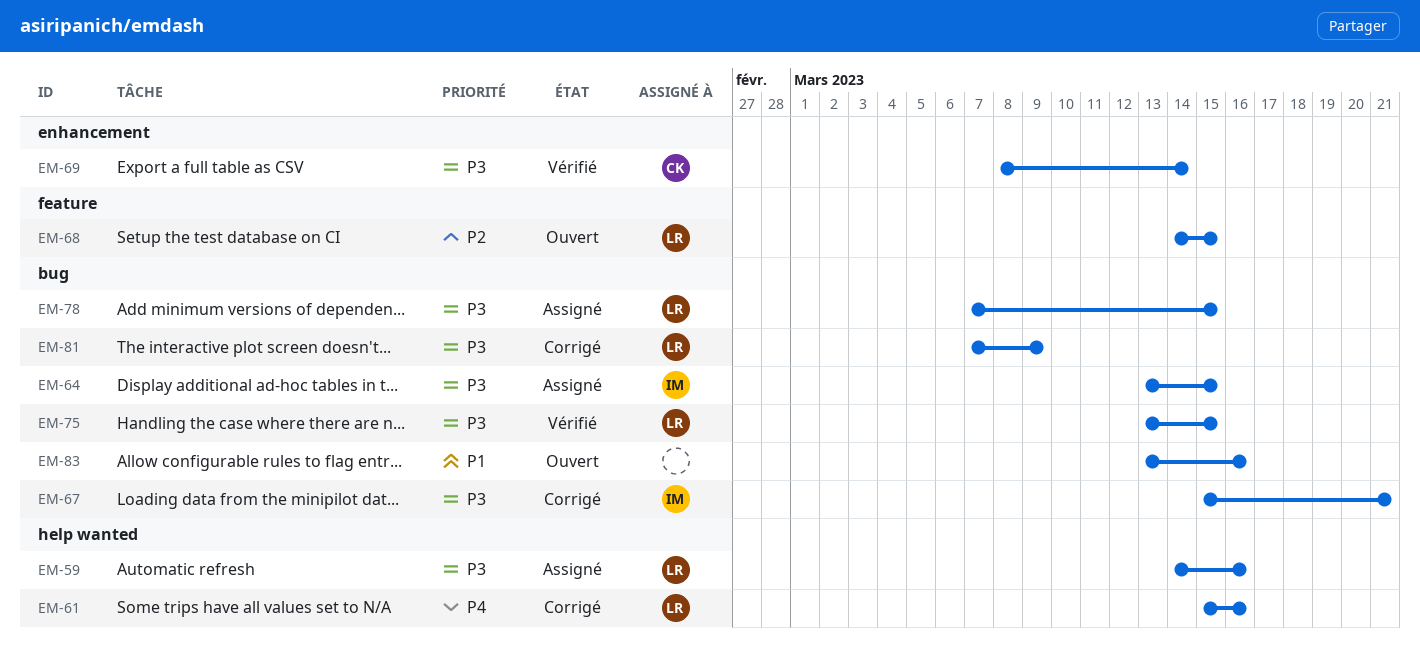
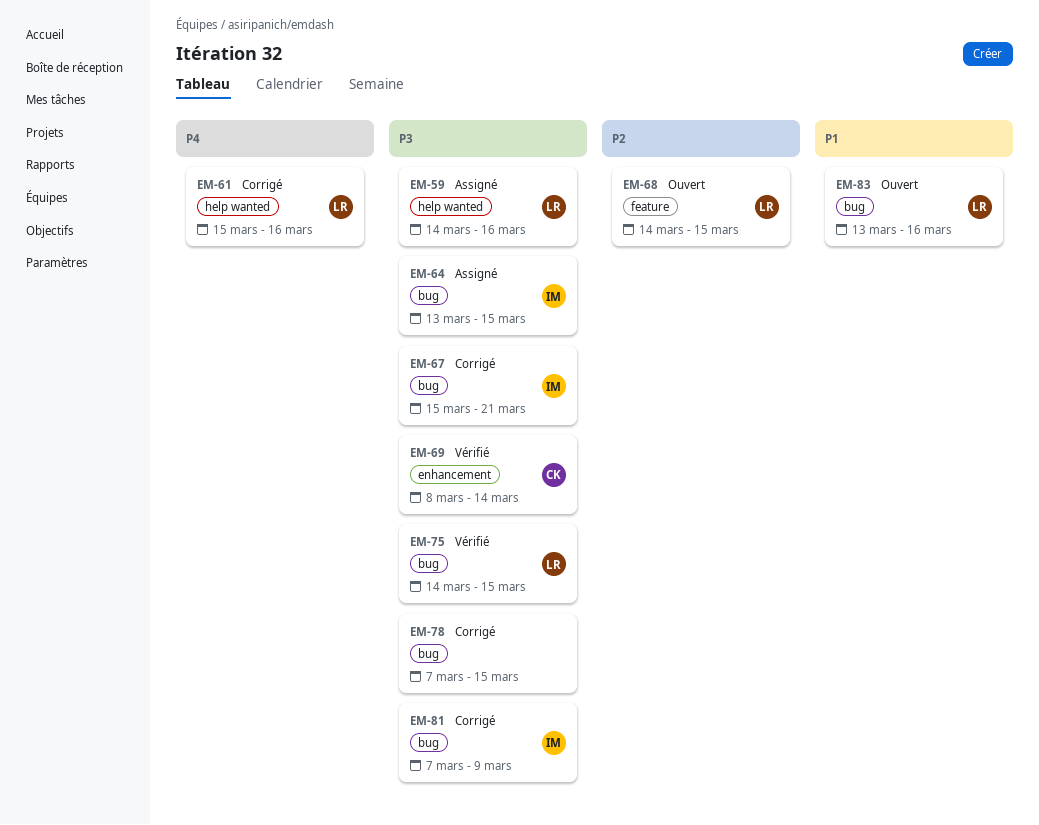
EM-75, start: Mar 13 -> Mar 14
EM-78, status: Assigné -> Corrigé
EM-78, owner: LR -> none
EM-81, owner: LR -> IM
EM-83, owner: none -> LR

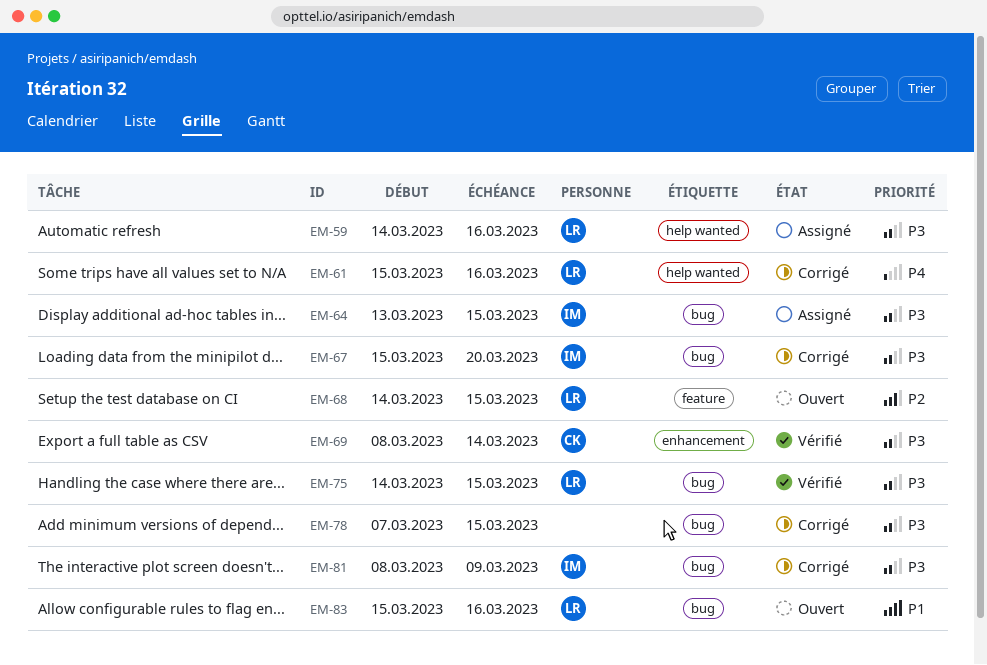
EM-67, due: Mar 21 -> Mar 20
EM-81, start: Mar 7 -> Mar 8
EM-83, start: Mar 13 -> Mar 15

